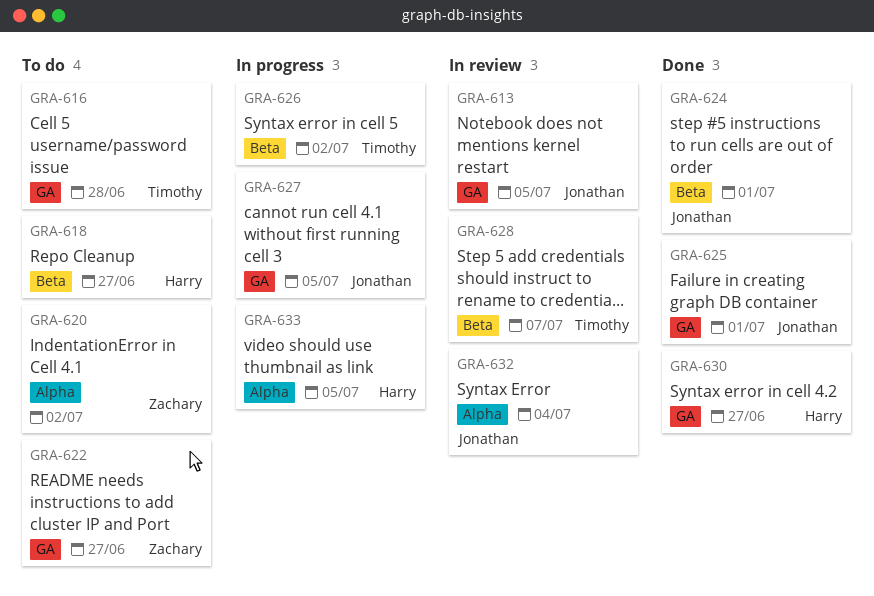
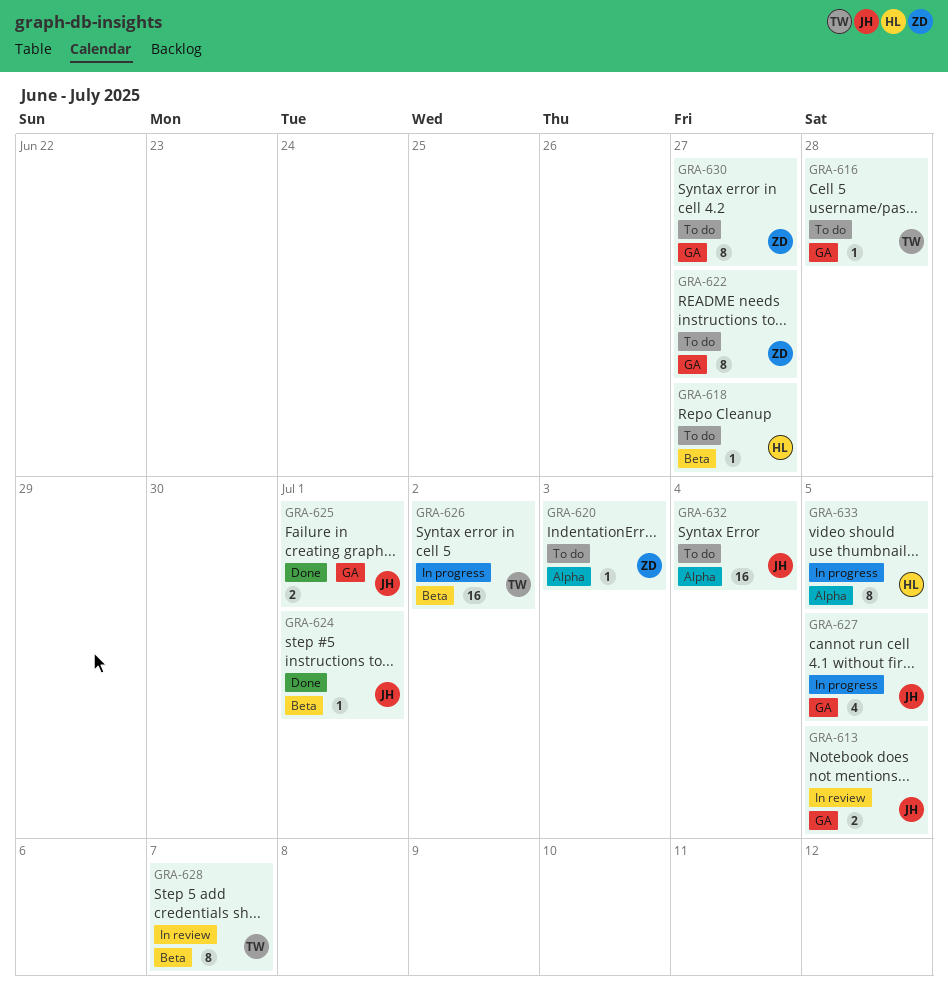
GRA-620, due: Jul 2 -> Jul 3
GRA-630, status: Done -> To do
GRA-630, owner: Harry -> Zachary
GRA-632, status: In review -> To do

